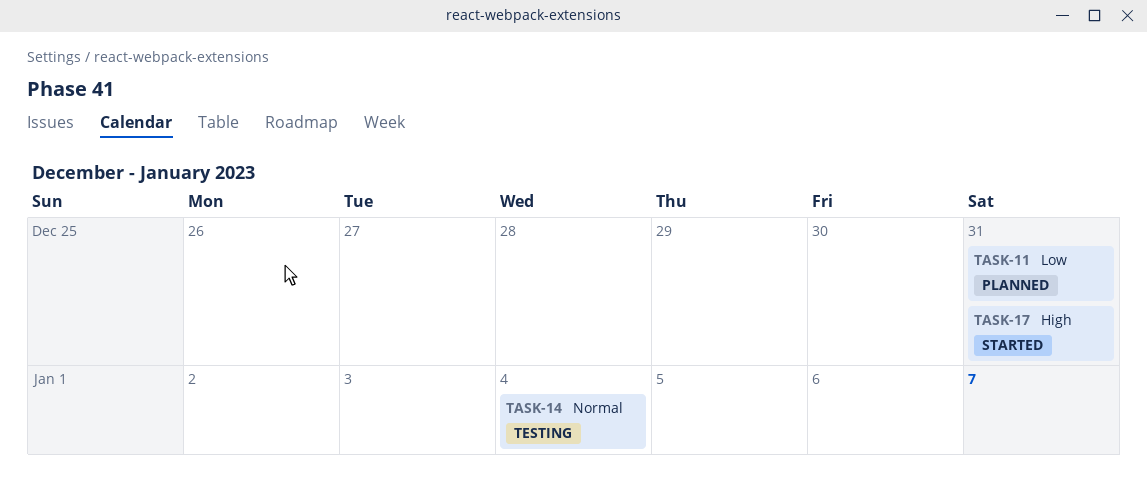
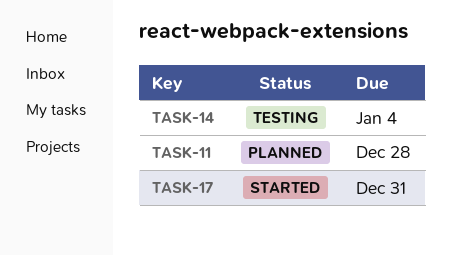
TASK-11, due: Dec 31 -> Dec 28

